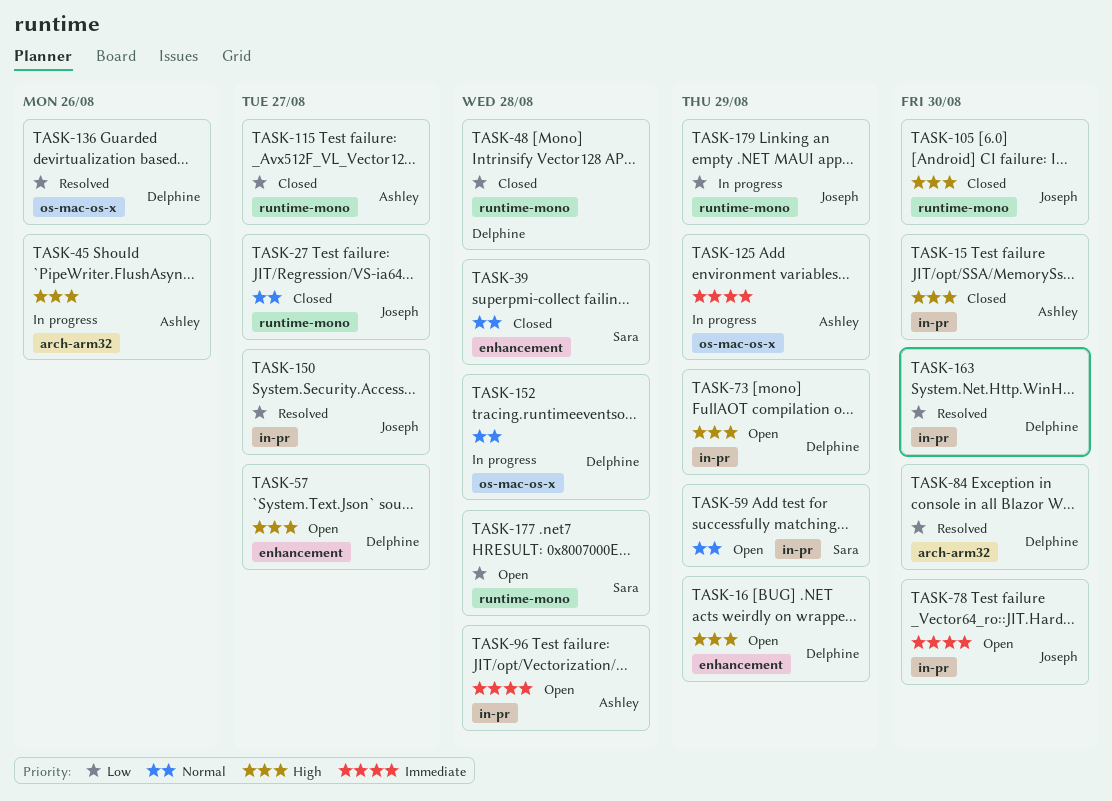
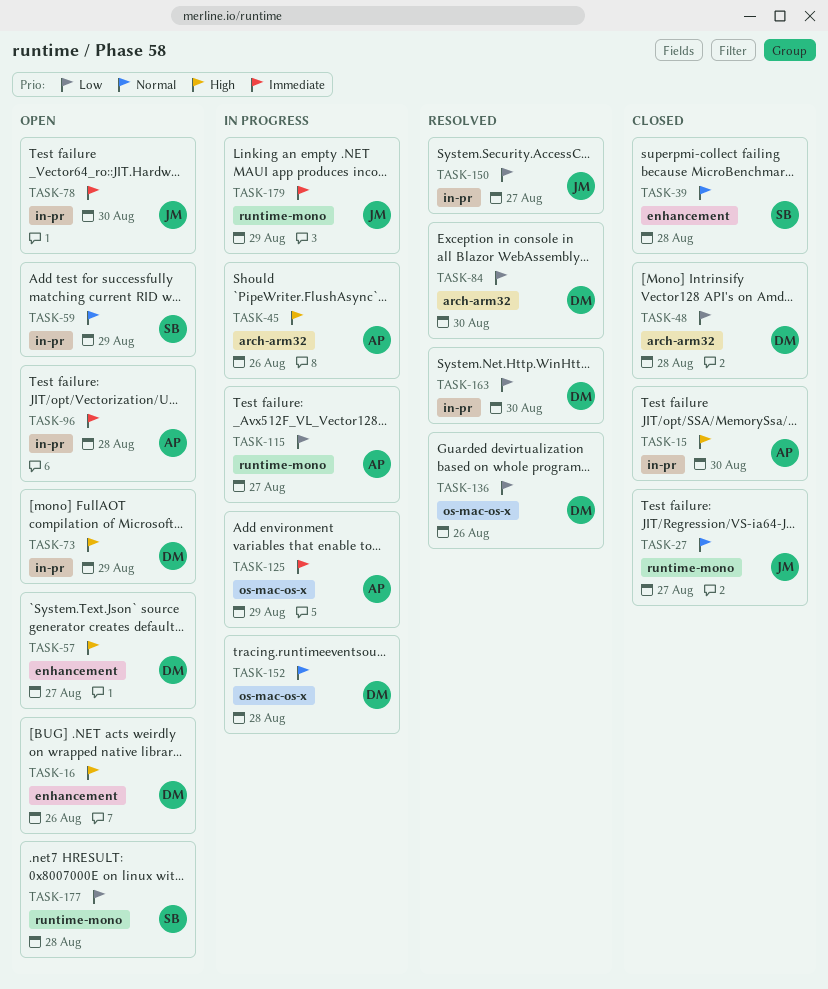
TASK-16, due: Aug 29 -> Aug 26
TASK-48, label: runtime-mono -> arch-arm32
TASK-105: present -> none
TASK-115, status: Closed -> In progress
TASK-179, priority: Low -> Immediate

